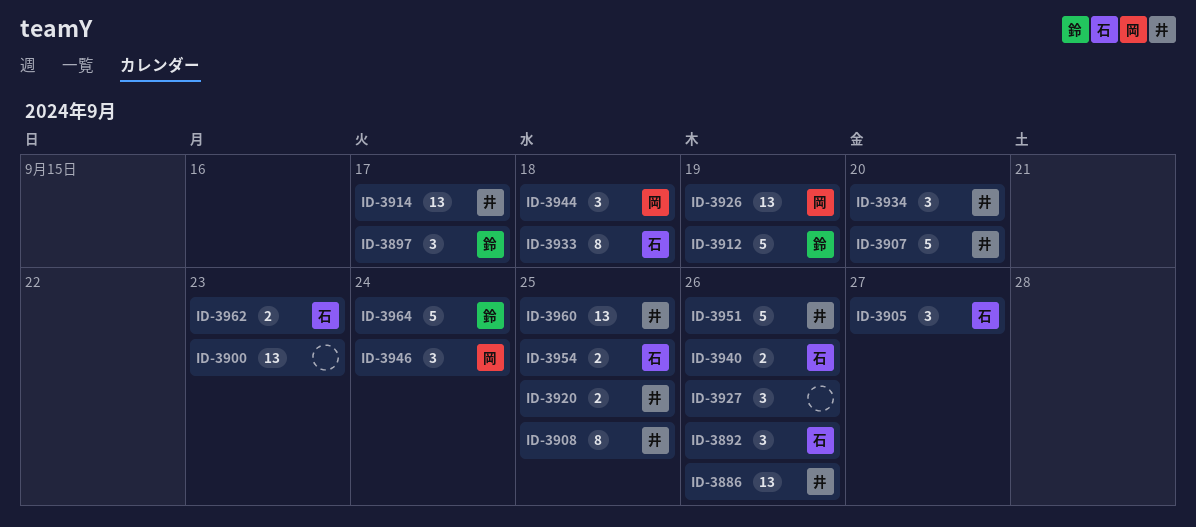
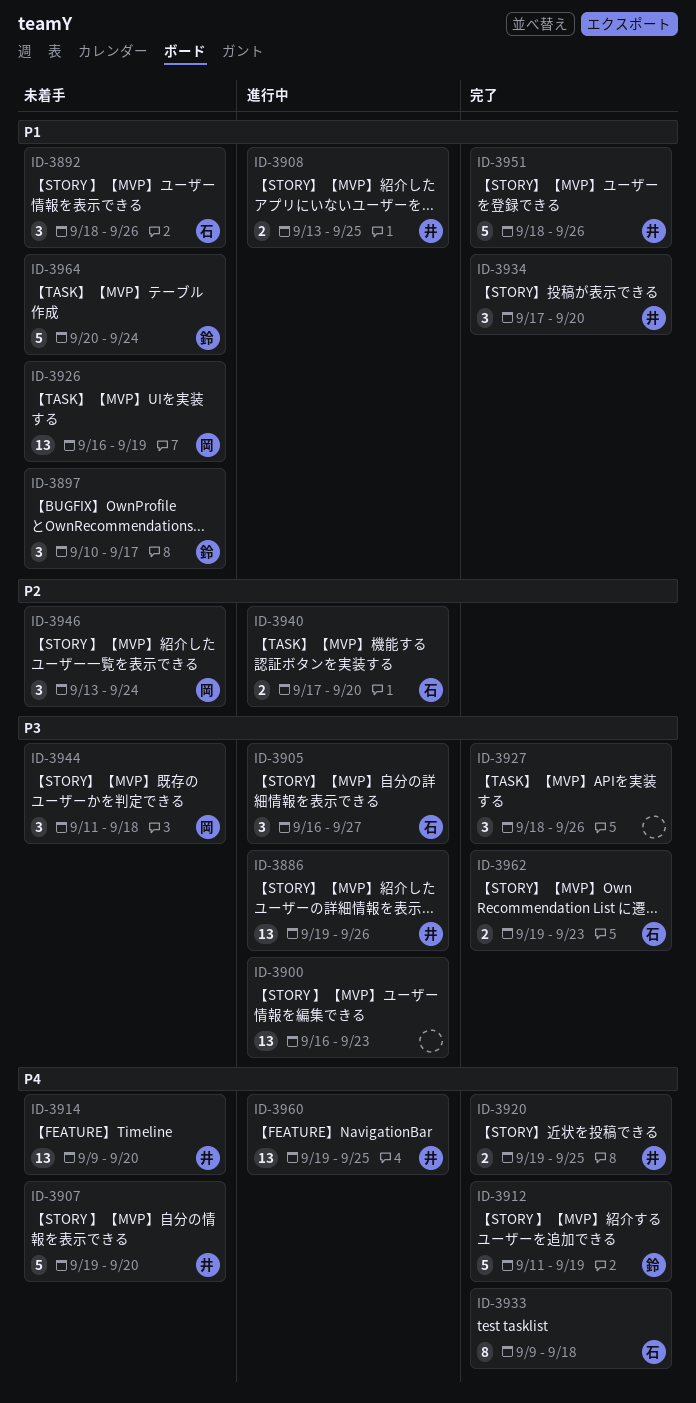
ID-3908, estimate: 8 -> 2
ID-3914, due: Sep 17 -> Sep 20
ID-3940, due: Sep 26 -> Sep 20
ID-3954: present -> none

